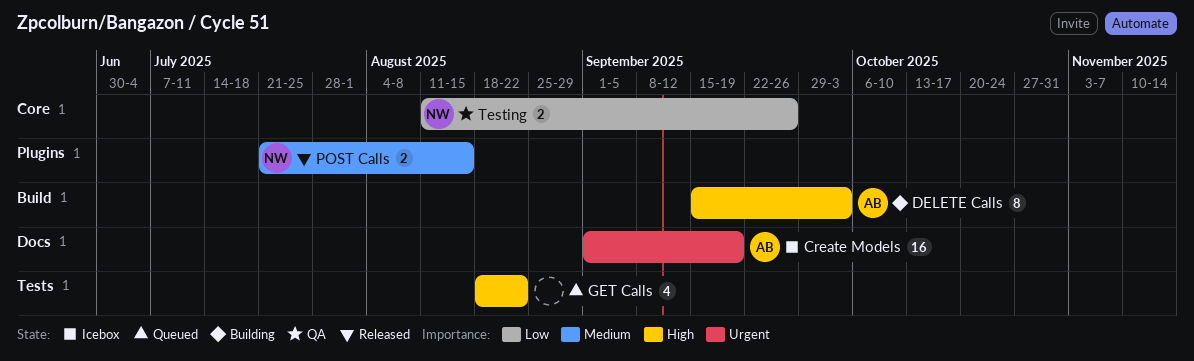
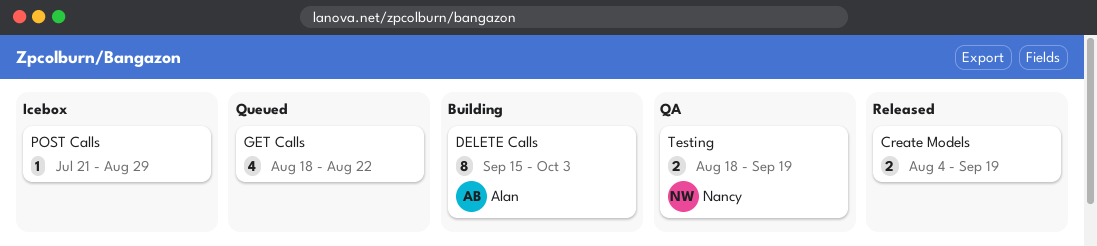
Create Models, status: Icebox -> Released
Create Models, owner: Alan -> none
Create Models, estimate: 16 -> 2
Create Models, start: Sep 1 -> Aug 4
POST Calls, status: Released -> Icebox
POST Calls, owner: Nancy -> none
POST Calls, estimate: 2 -> 1
POST Calls, due: Aug 15 -> Aug 29
Testing, start: Aug 11 -> Aug 18
Testing, due: Sep 26 -> Sep 19

